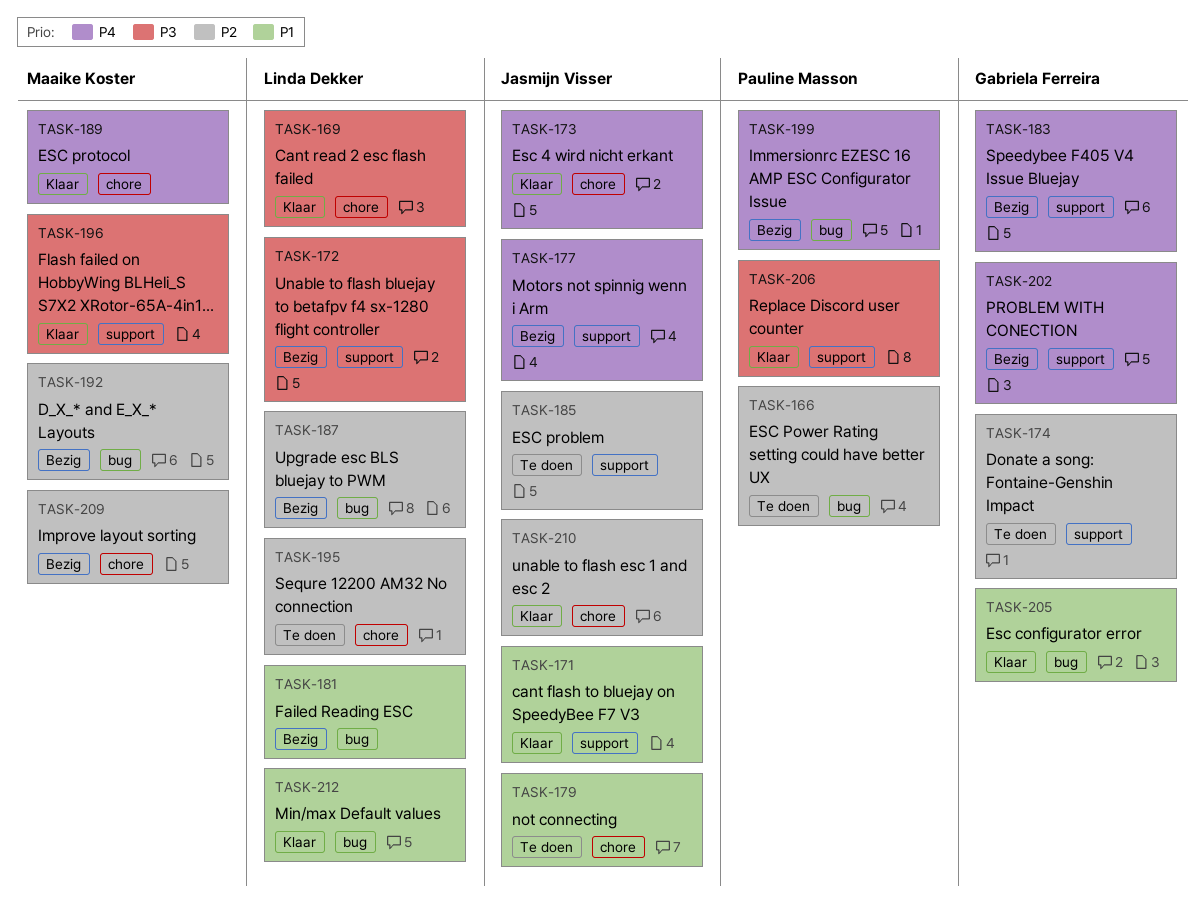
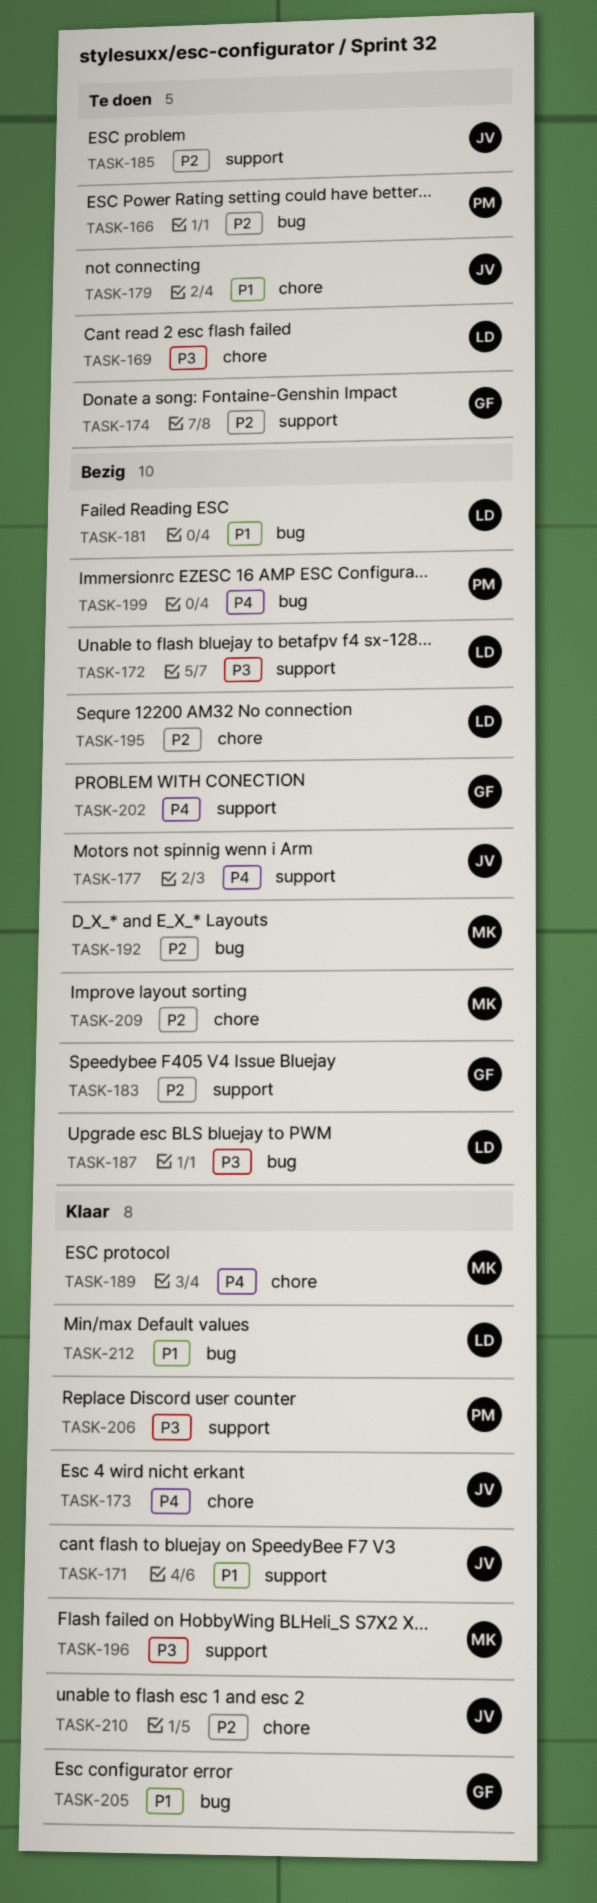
TASK-169, status: Klaar -> Te doen
TASK-183, priority: P4 -> P2
TASK-187, priority: P2 -> P3
TASK-195, status: Te doen -> Bezig

